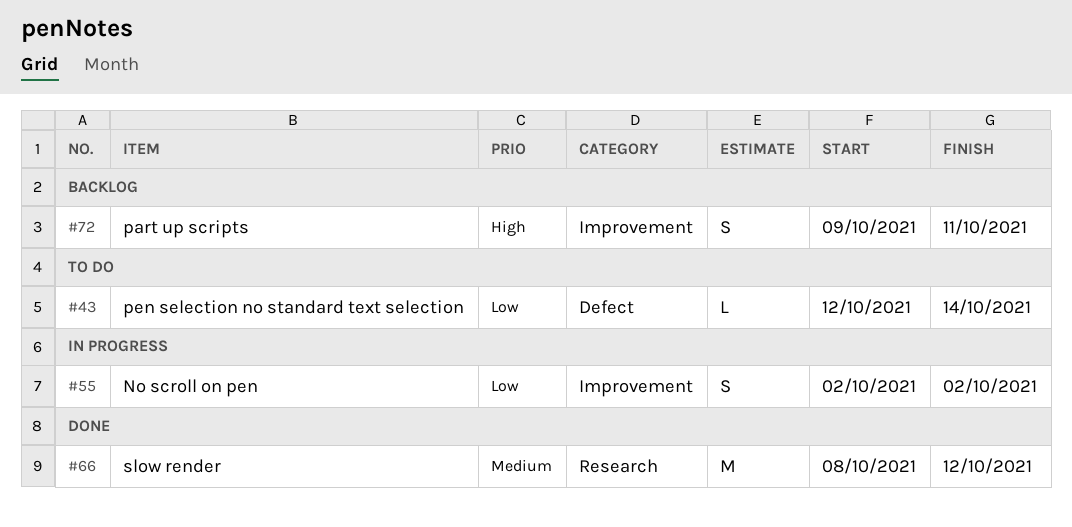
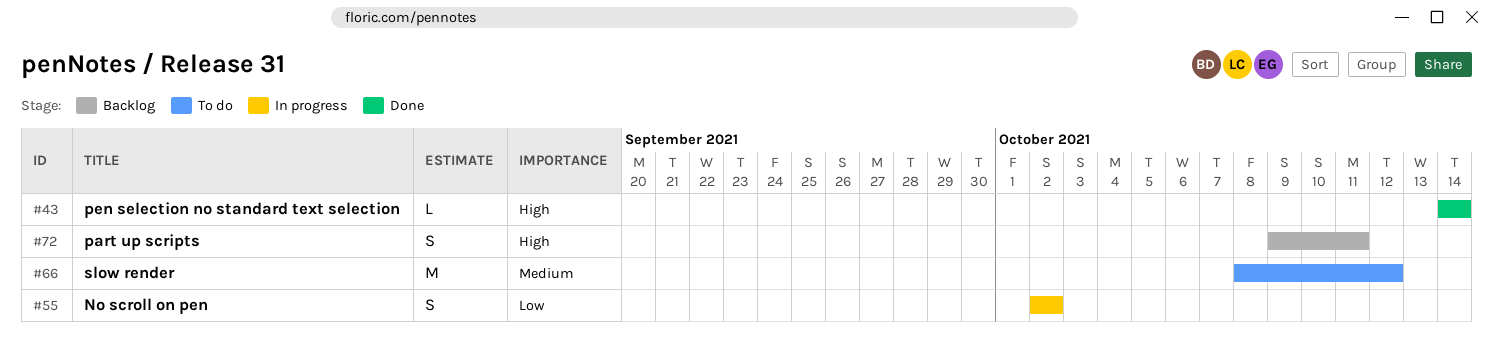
#43, status: To do -> Done
#43, priority: Low -> High
#43, start: Oct 12 -> Oct 14
#66, status: Done -> To do

